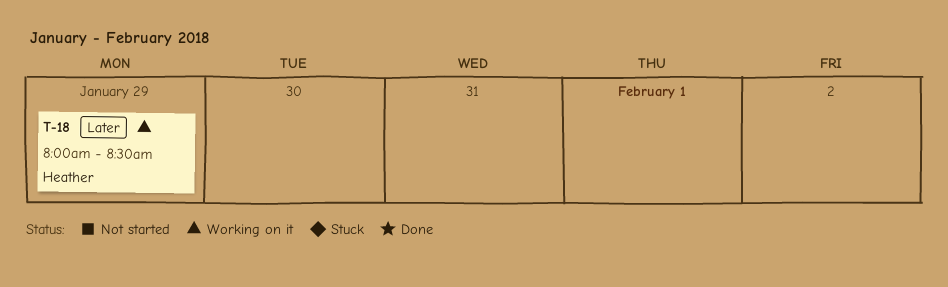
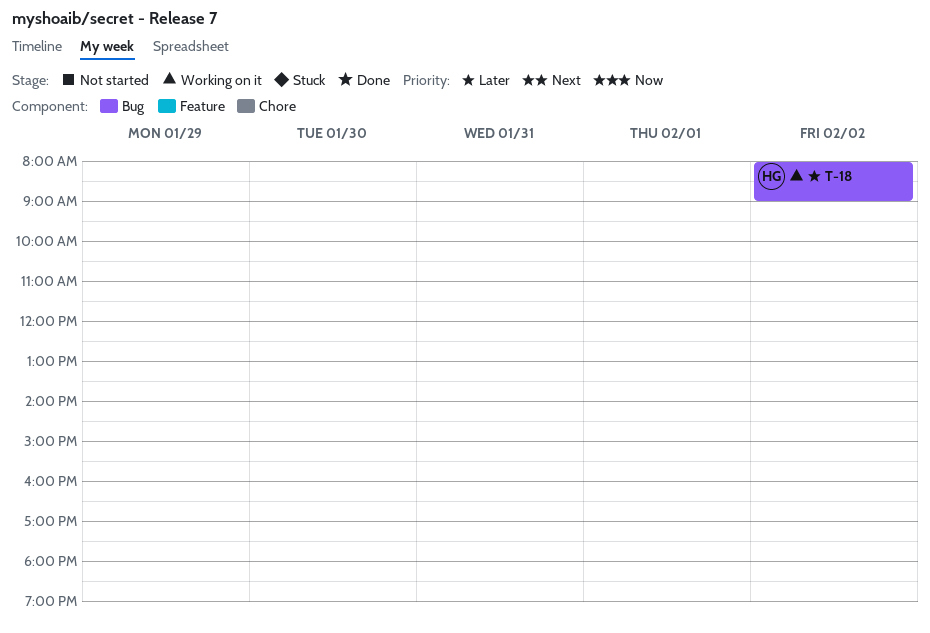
T-18, day: Jan 29 -> Feb 2
T-18, ends: 08:30 -> 09:00

